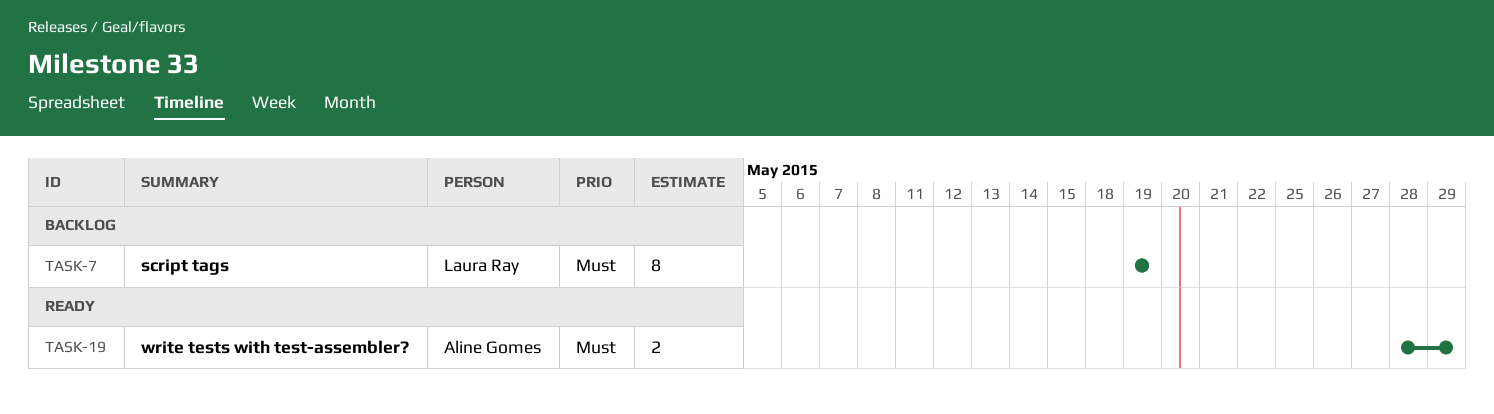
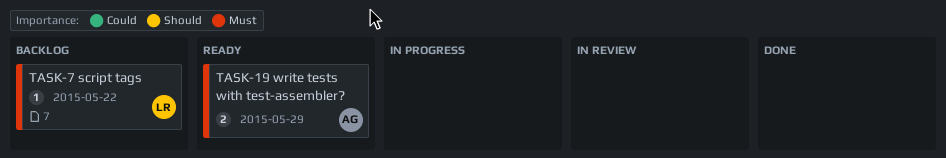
TASK-7, estimate: 8 -> 1
TASK-7, due: May 19 -> May 22

